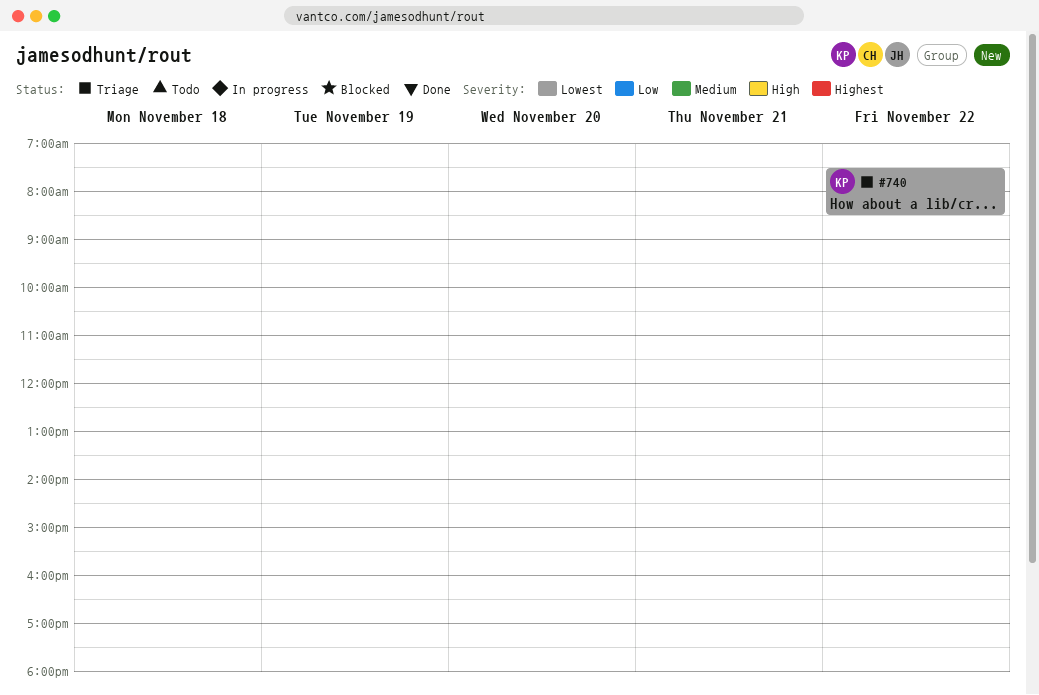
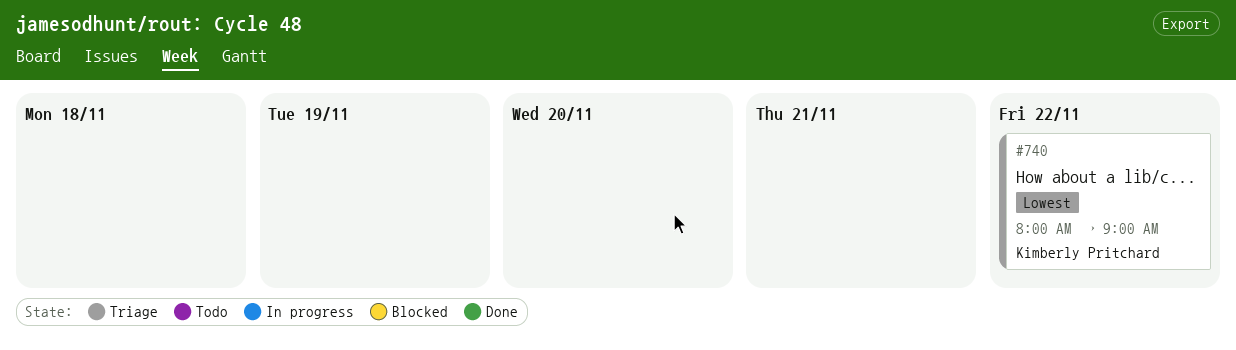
#740, begins: 07:30 -> 08:00
#740, ends: 08:30 -> 09:00

